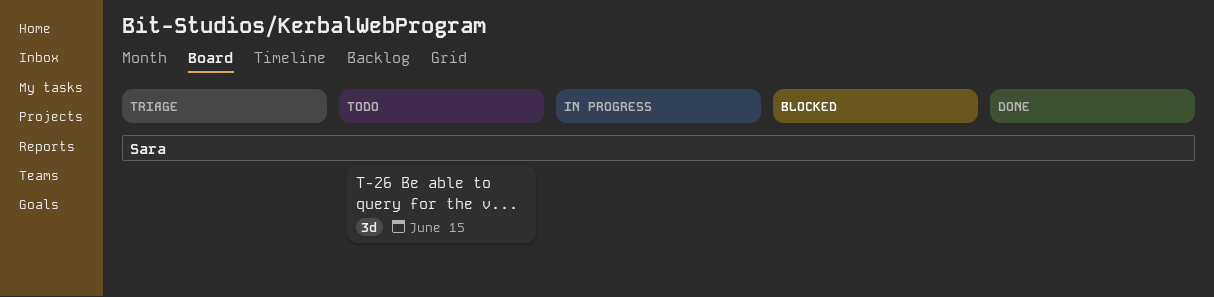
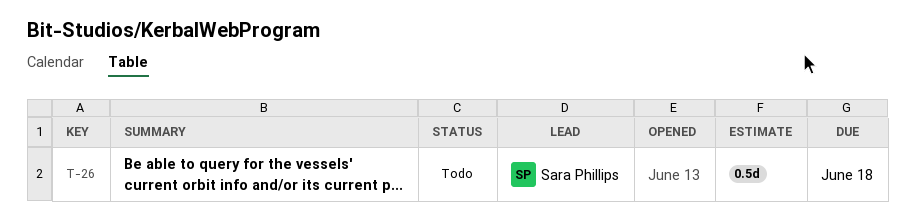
T-26, estimate: 3d -> 0.5d
T-26, due: Jun 15 -> Jun 18

